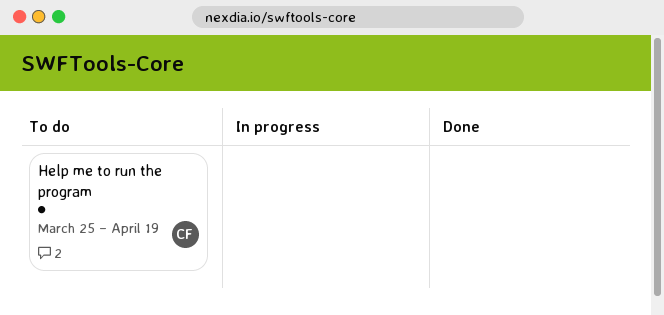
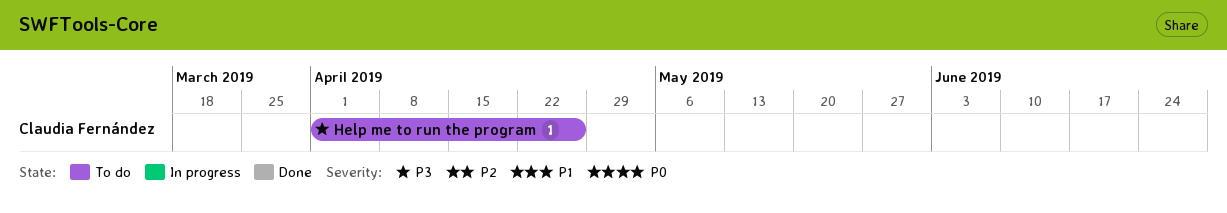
Help me to run the program, start: Mar 25 -> Apr 1
Help me to run the program, due: Apr 19 -> Apr 26

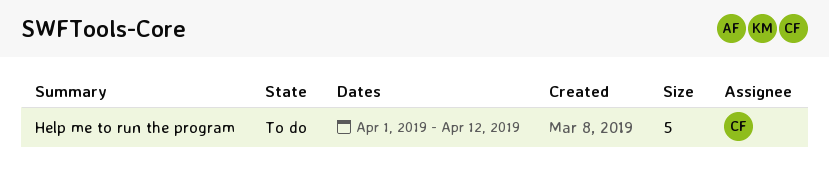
Help me to run the program, estimate: 1 -> 5
Help me to run the program, due: Apr 26 -> Apr 12

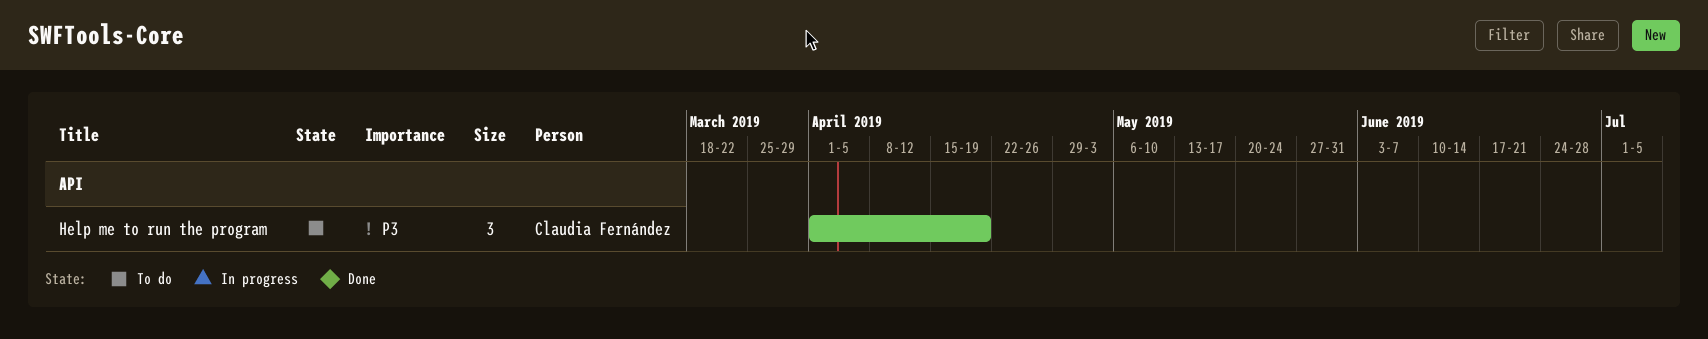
Help me to run the program, estimate: 5 -> 3
Help me to run the program, due: Apr 12 -> Apr 19

